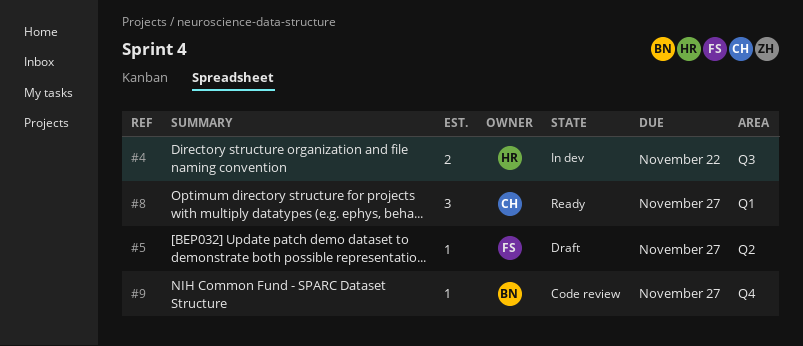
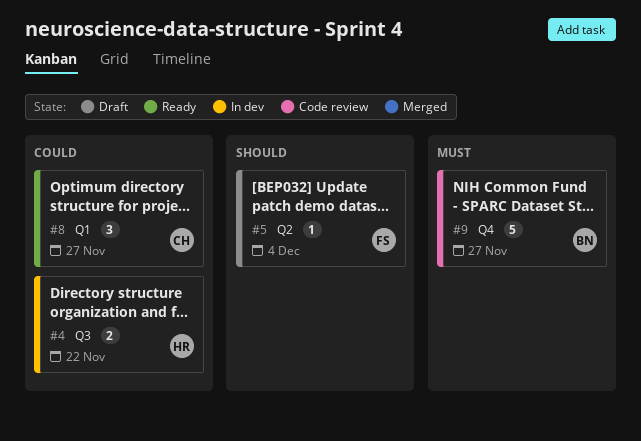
#5, due: Nov 27 -> Dec 4
#9, estimate: 1 -> 5

